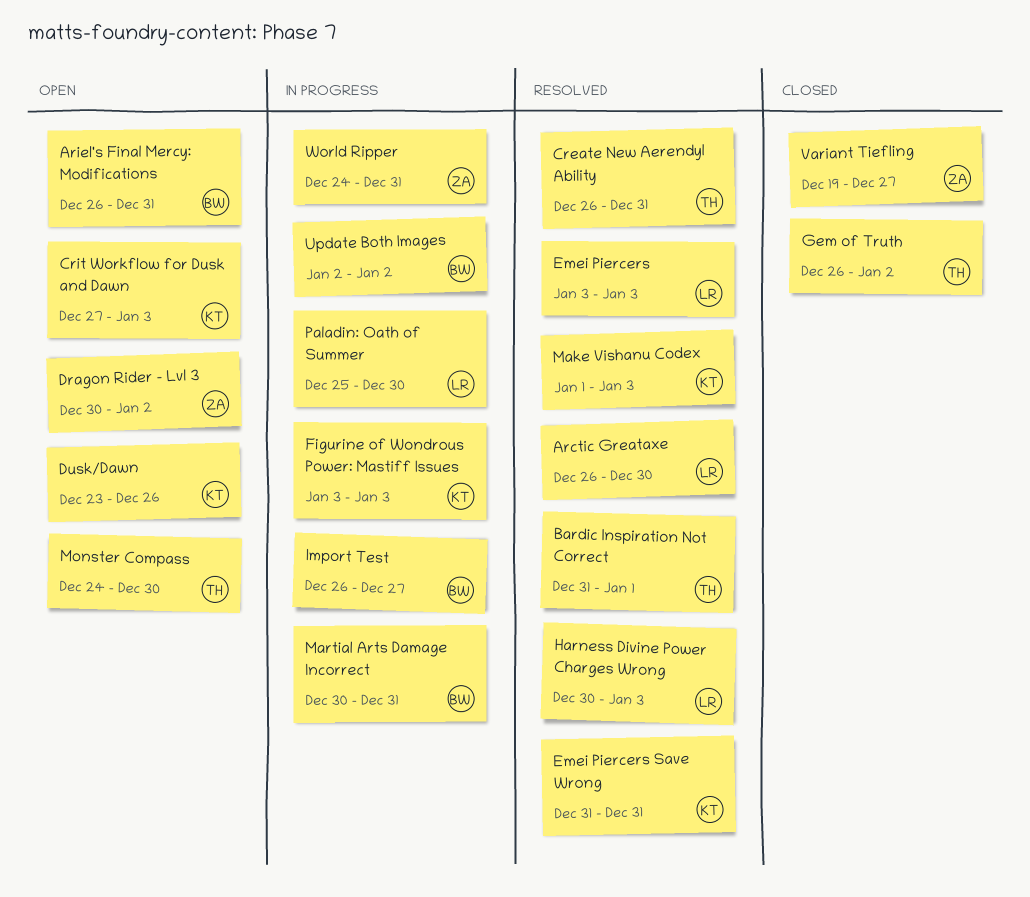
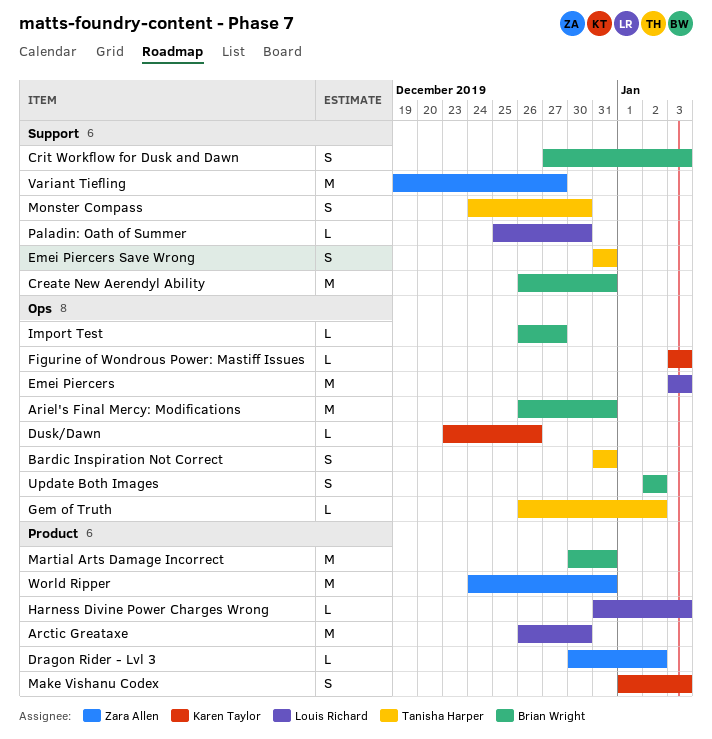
Bardic Inspiration Not Correct, due: Jan 1 -> Dec 31
Create New Aerendyl Ability, owner: Tanisha Harper -> Brian Wright
Crit Workflow for Dusk and Dawn, owner: Karen Taylor -> Brian Wright
Emei Piercers Save Wrong, owner: Karen Taylor -> Tanisha Harper
Harness Divine Power Charges Wrong, start: Dec 30 -> Dec 31

